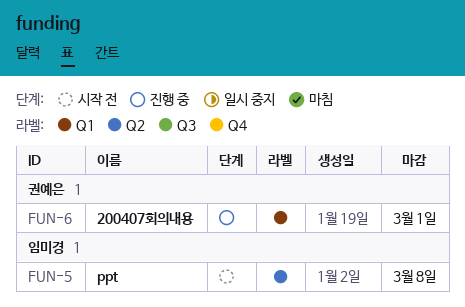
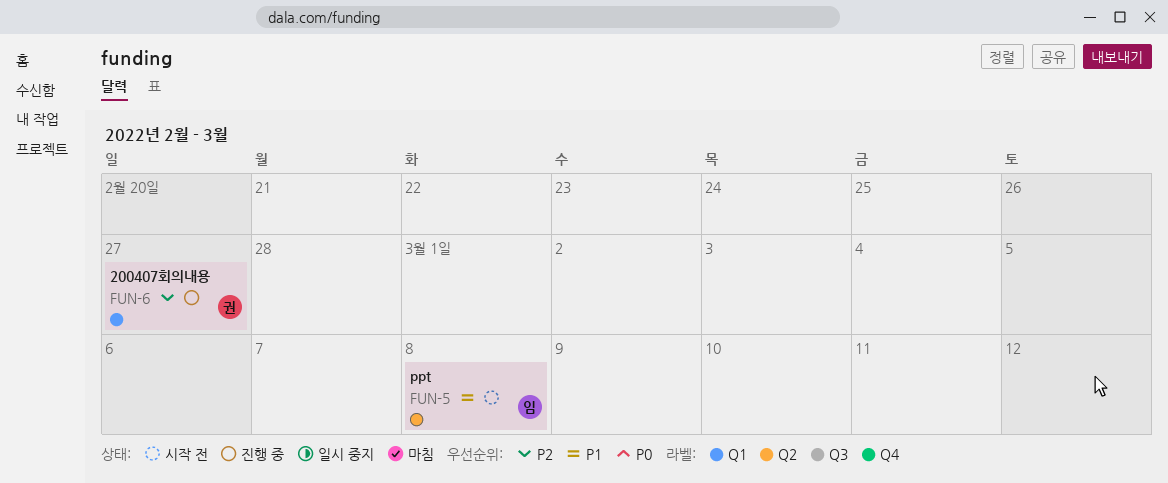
FUN-6, due: Mar 1 -> Feb 27

